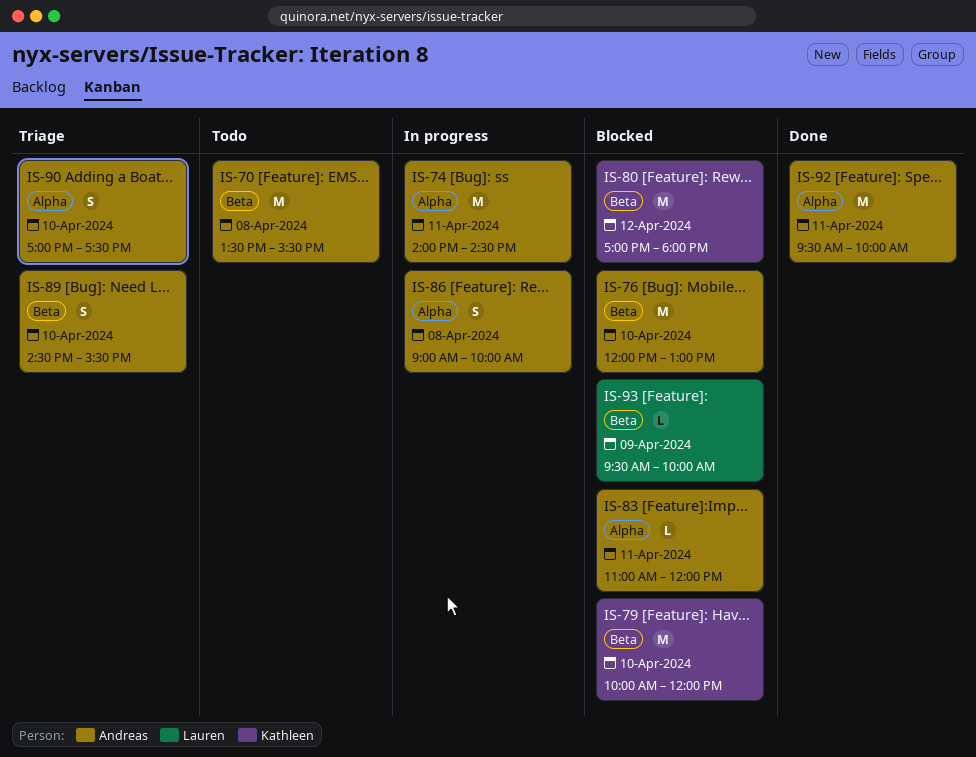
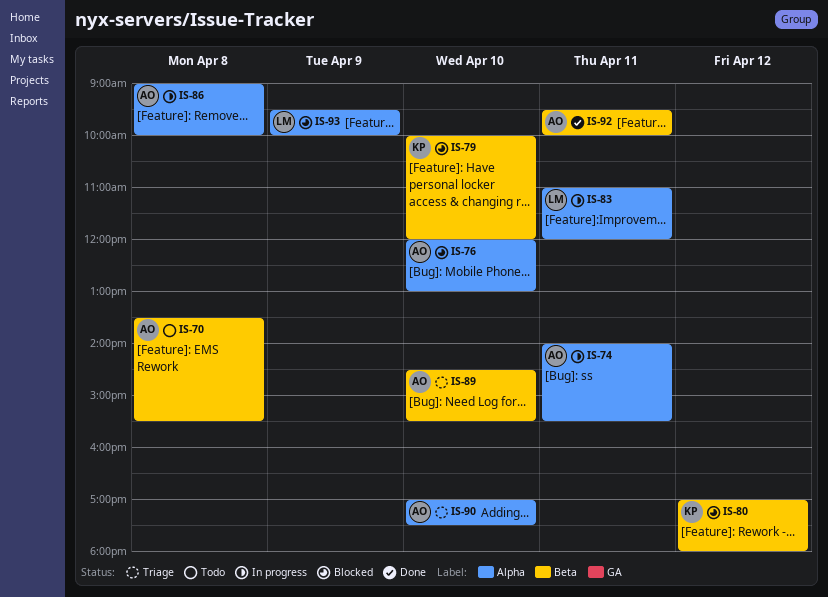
IS-74, ends: 14:30 -> 15:30
IS-76, label: Beta -> Alpha
IS-83, status: Blocked -> In progress
IS-83, owner: Andreas -> Lauren
IS-92, label: Alpha -> Beta
IS-93, label: Beta -> Alpha

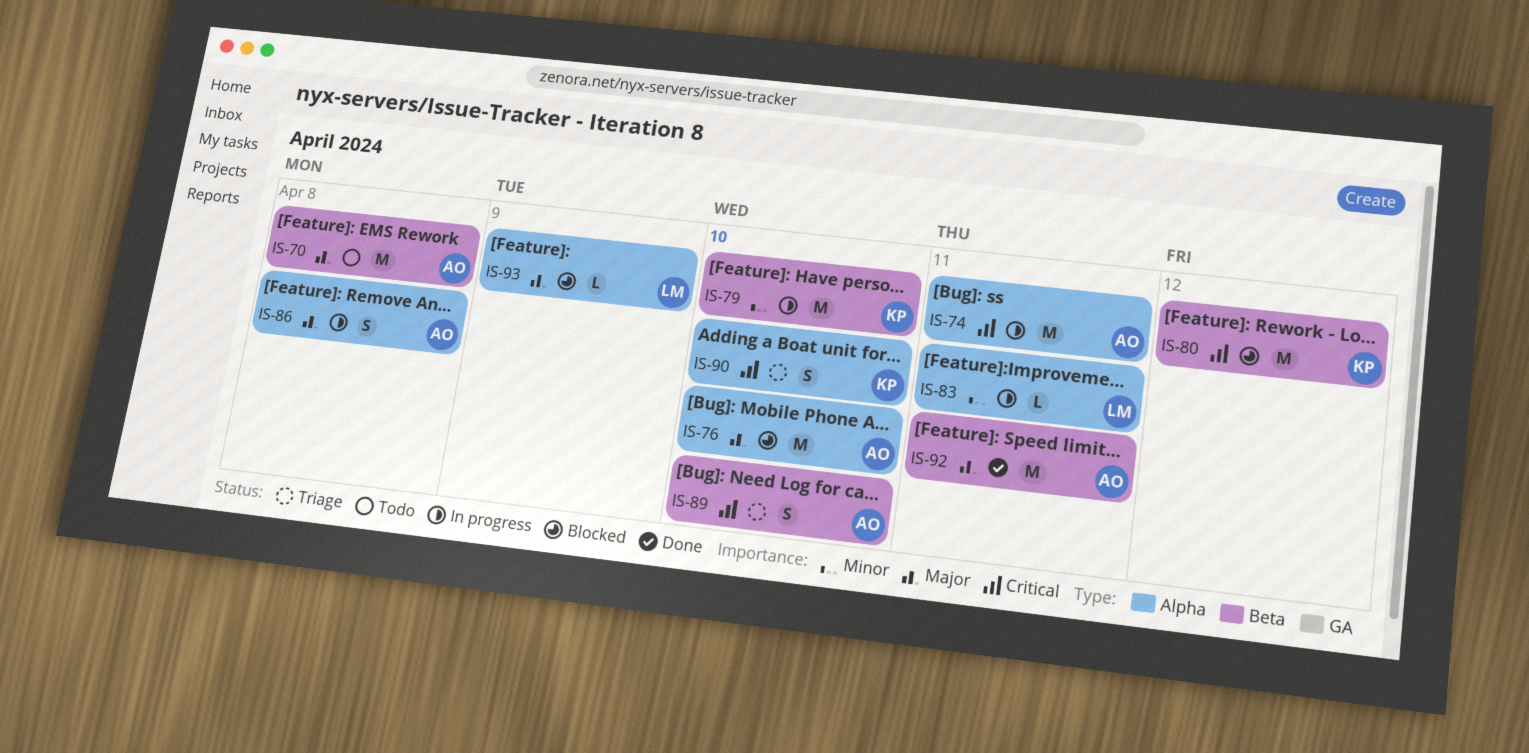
IS-79, status: Blocked -> In progress
IS-90, owner: AO -> KP

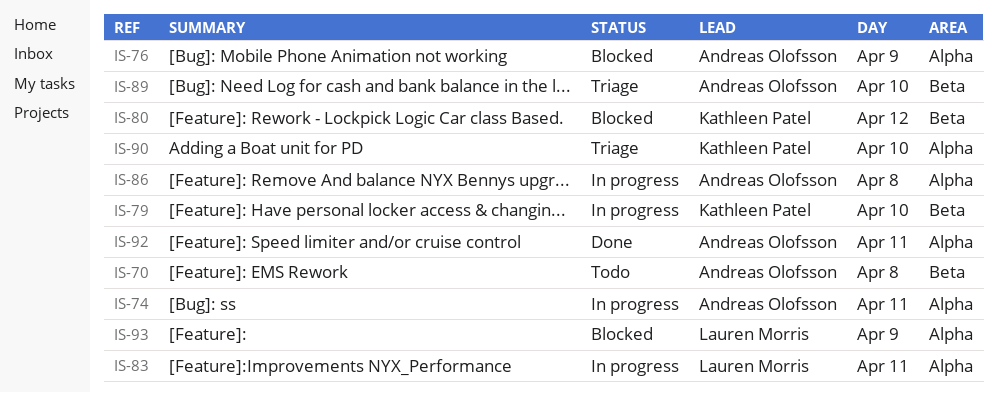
IS-76, day: Apr 10 -> Apr 9
IS-92, label: Beta -> Alpha

